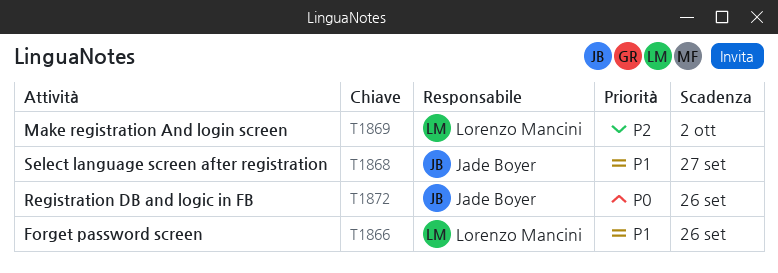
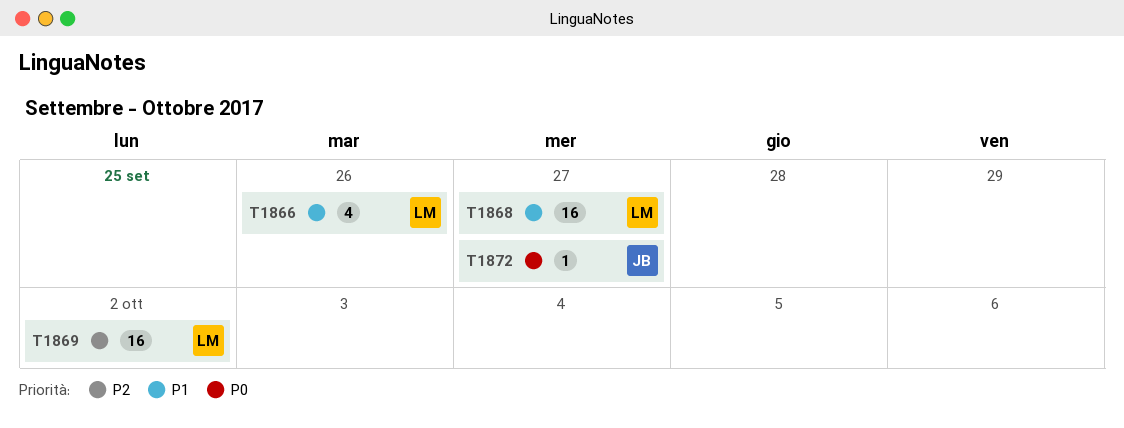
T1868, owner: Jade Boyer -> Lorenzo Mancini
T1872, due: Sep 26 -> Sep 27

